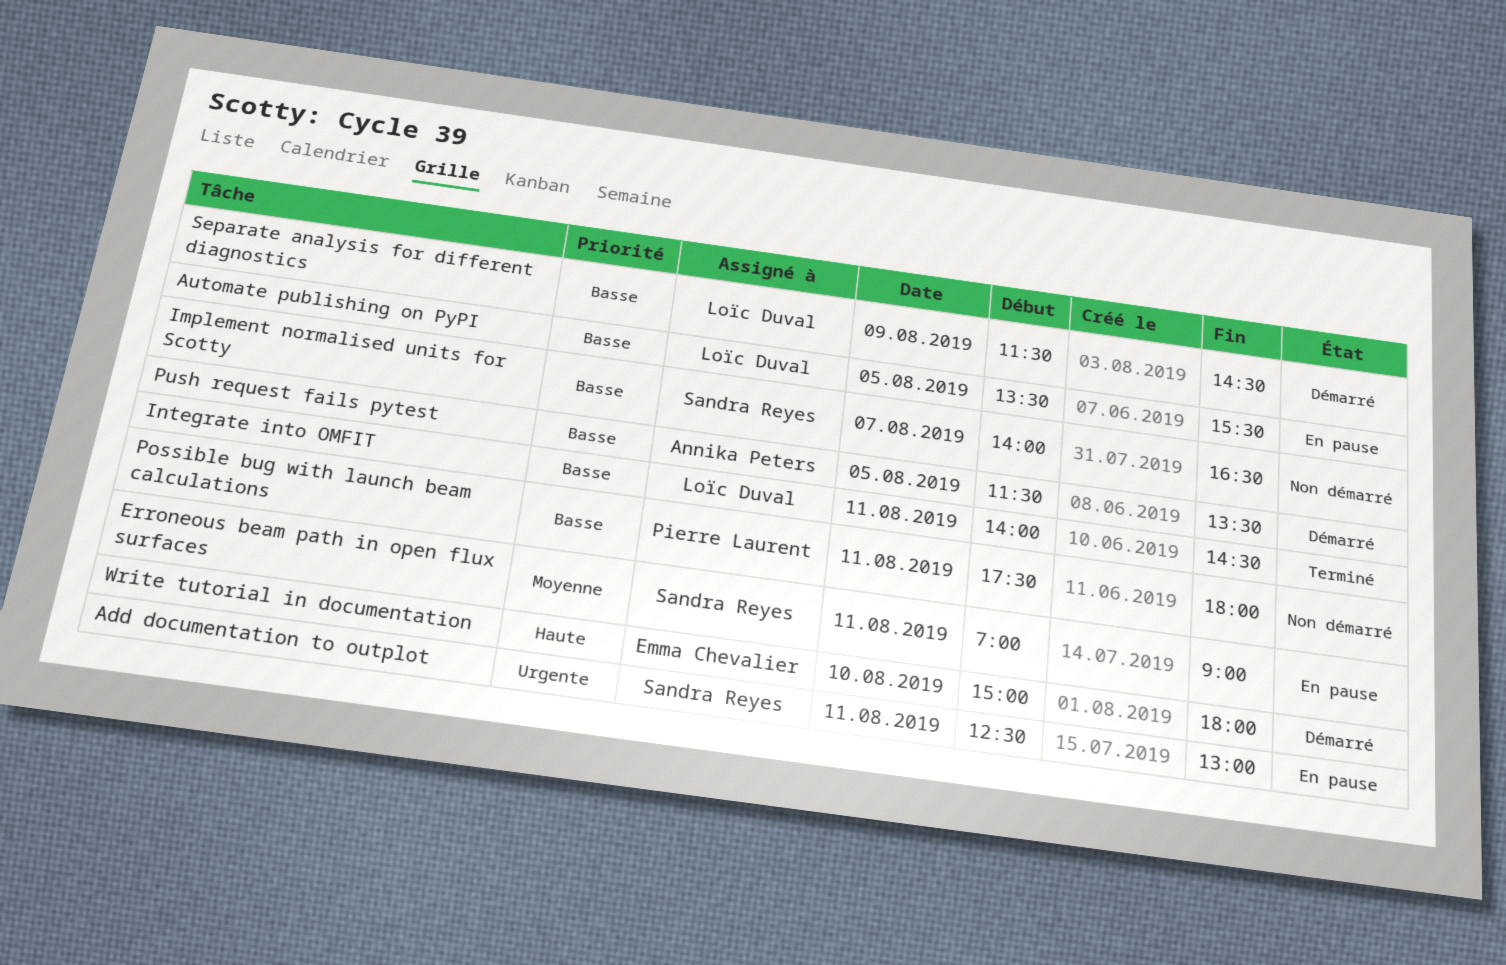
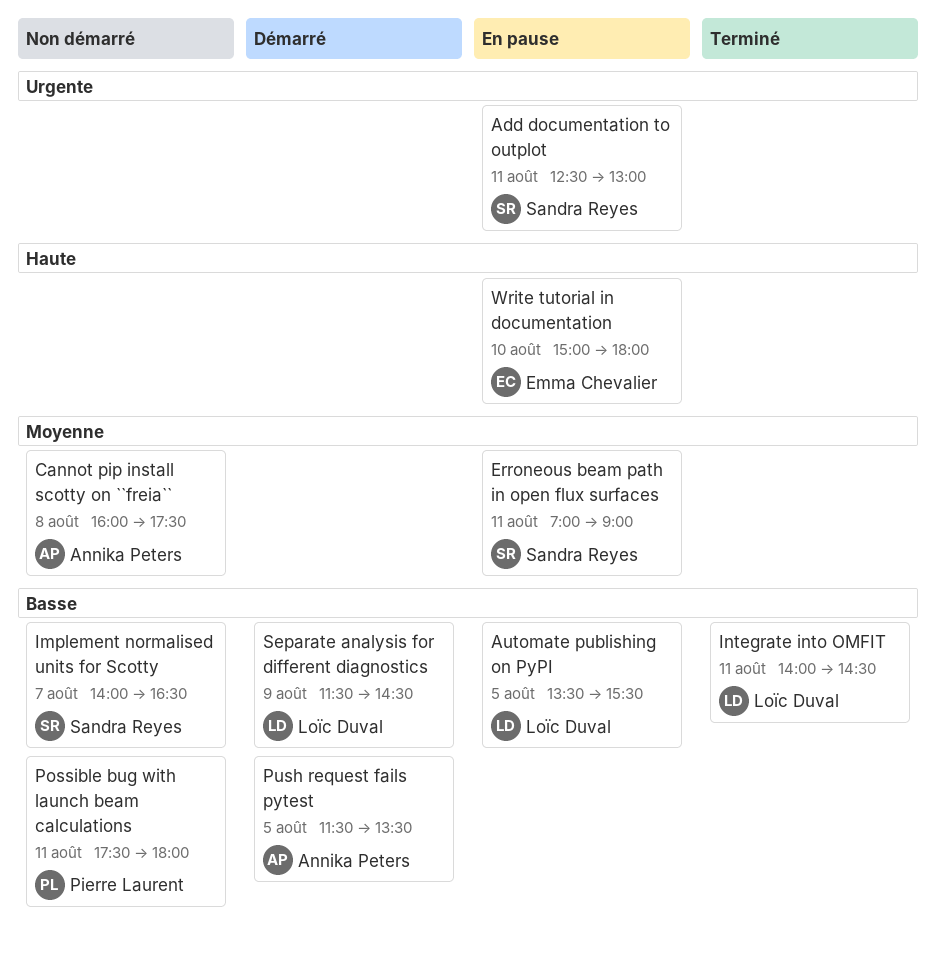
Cannot pip install scotty on ``freia``: none -> present
Write tutorial in documentation, status: Démarré -> En pause

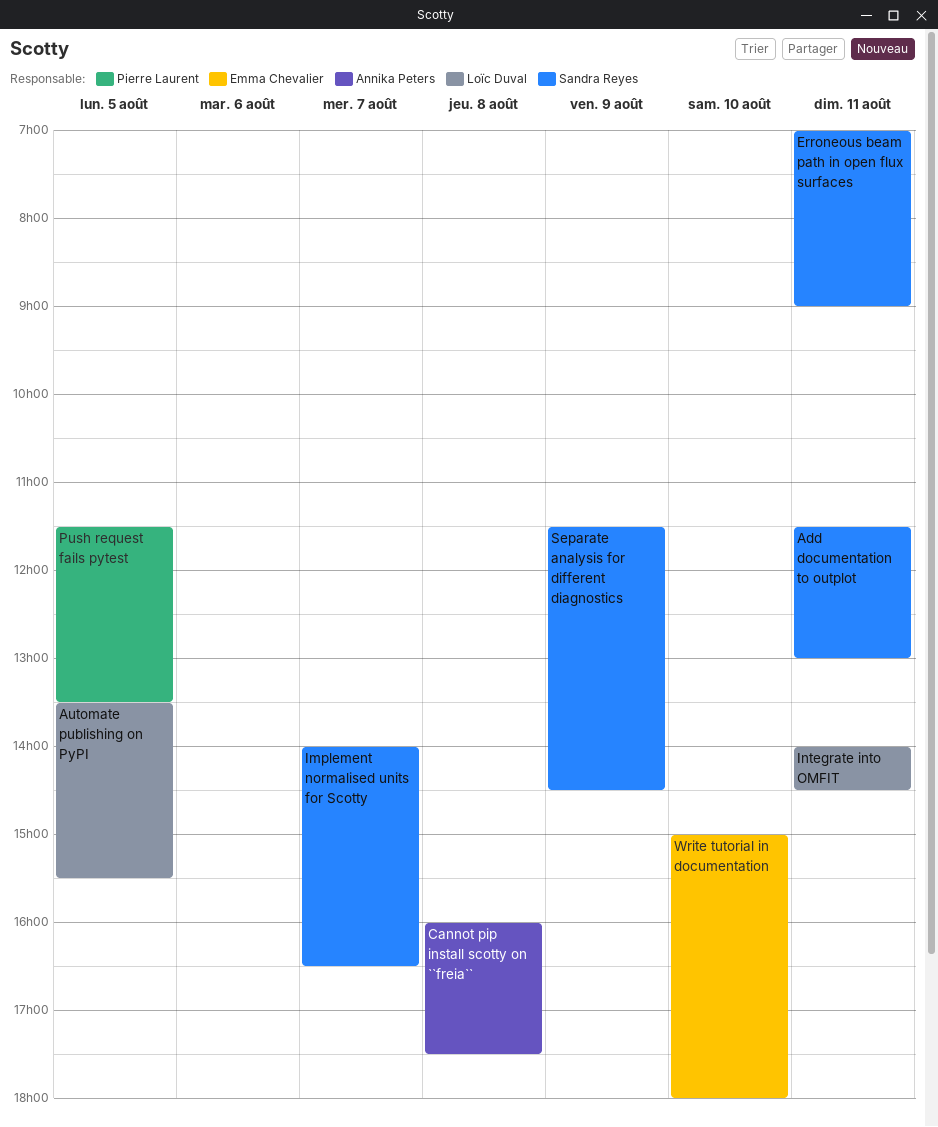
Add documentation to outplot, begins: 12:30 -> 11:30
Possible bug with launch beam calculations: present -> none
Push request fails pytest, owner: Annika Peters -> Pierre Laurent
Separate analysis for different diagnostics, owner: Loïc Duval -> Sandra Reyes

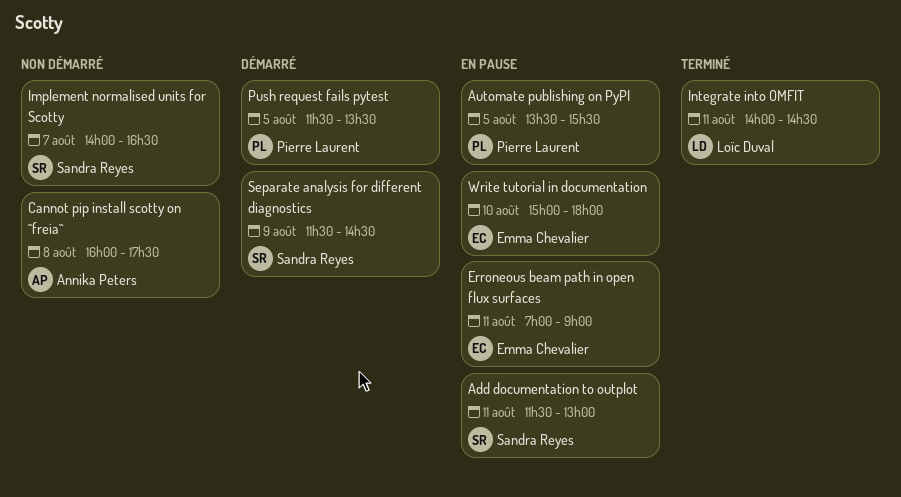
Automate publishing on PyPI, owner: Loïc Duval -> Pierre Laurent
Erroneous beam path in open flux surfaces, owner: Sandra Reyes -> Emma Chevalier

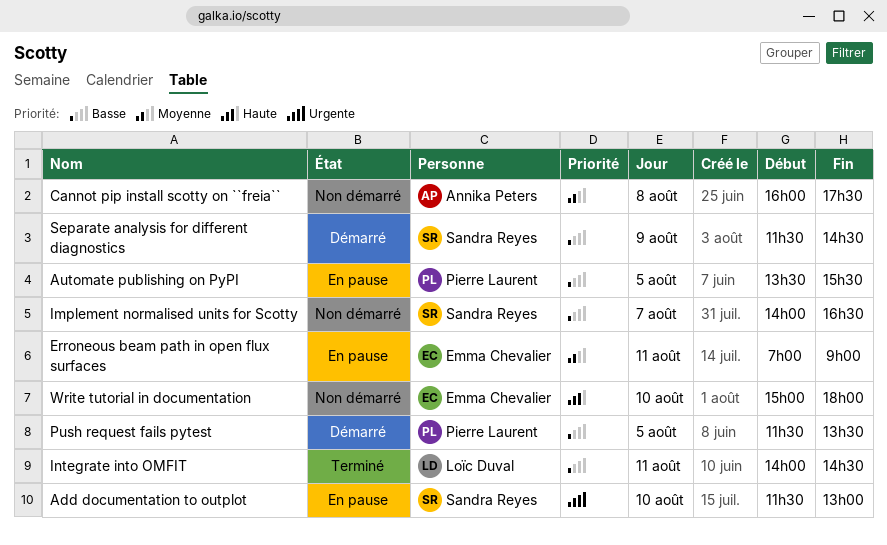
Add documentation to outplot, day: Aug 11 -> Aug 10
Write tutorial in documentation, status: En pause -> Non démarré

